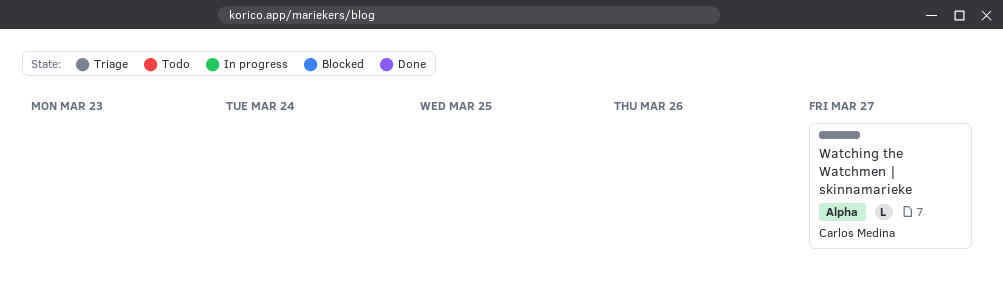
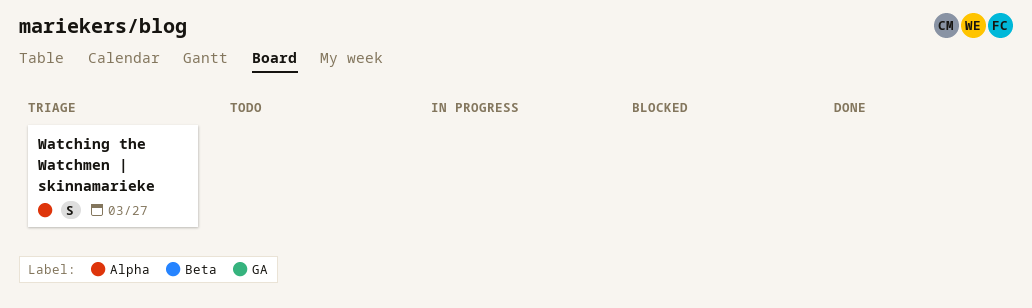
Watching the Watchmen | skinnamarieke, estimate: L -> S

